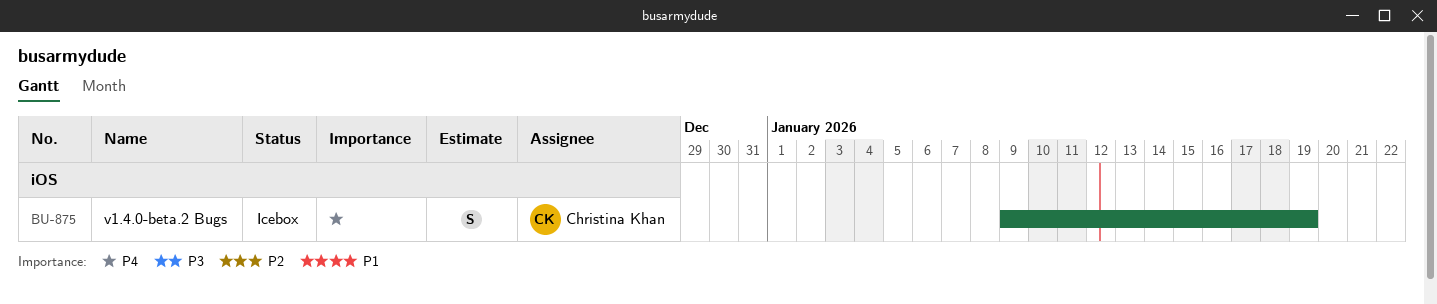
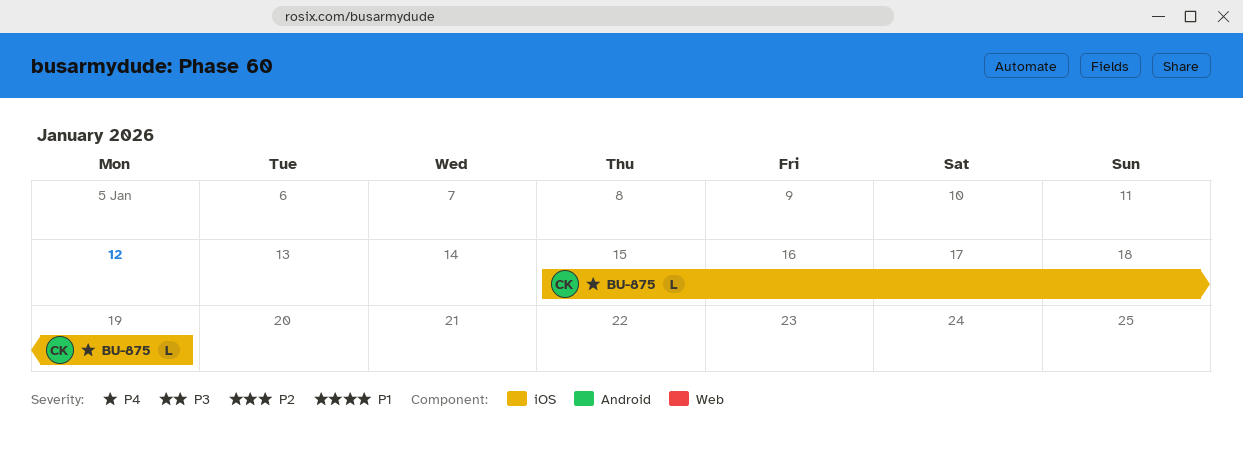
BU-875, estimate: S -> L
BU-875, start: Jan 9 -> Jan 15

